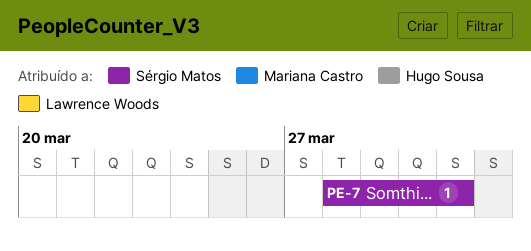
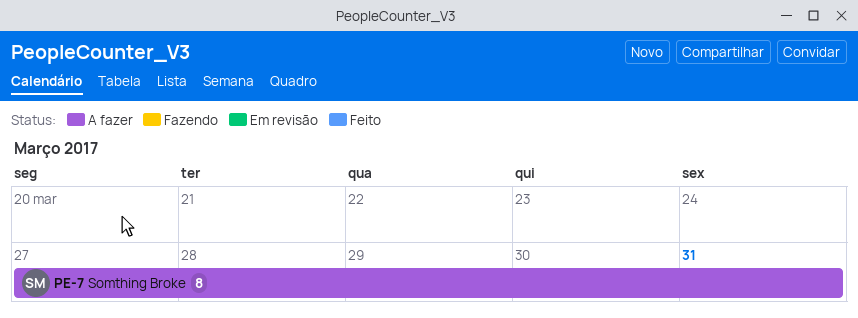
PE-7, estimate: 1 -> 8
PE-7, start: Mar 28 -> Mar 27

